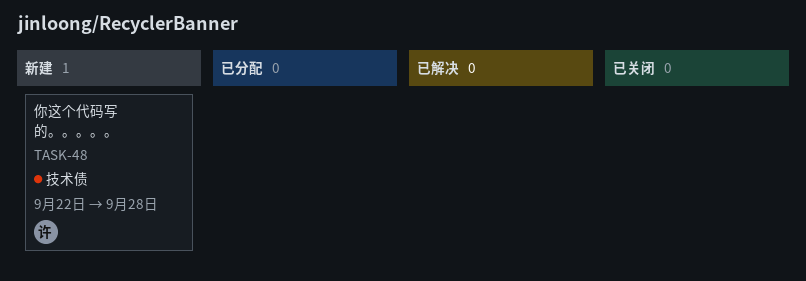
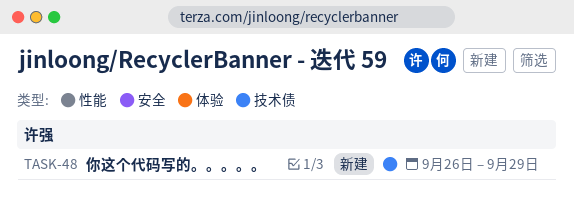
TASK-48, start: Sep 22 -> Sep 26
TASK-48, due: Sep 28 -> Sep 29

